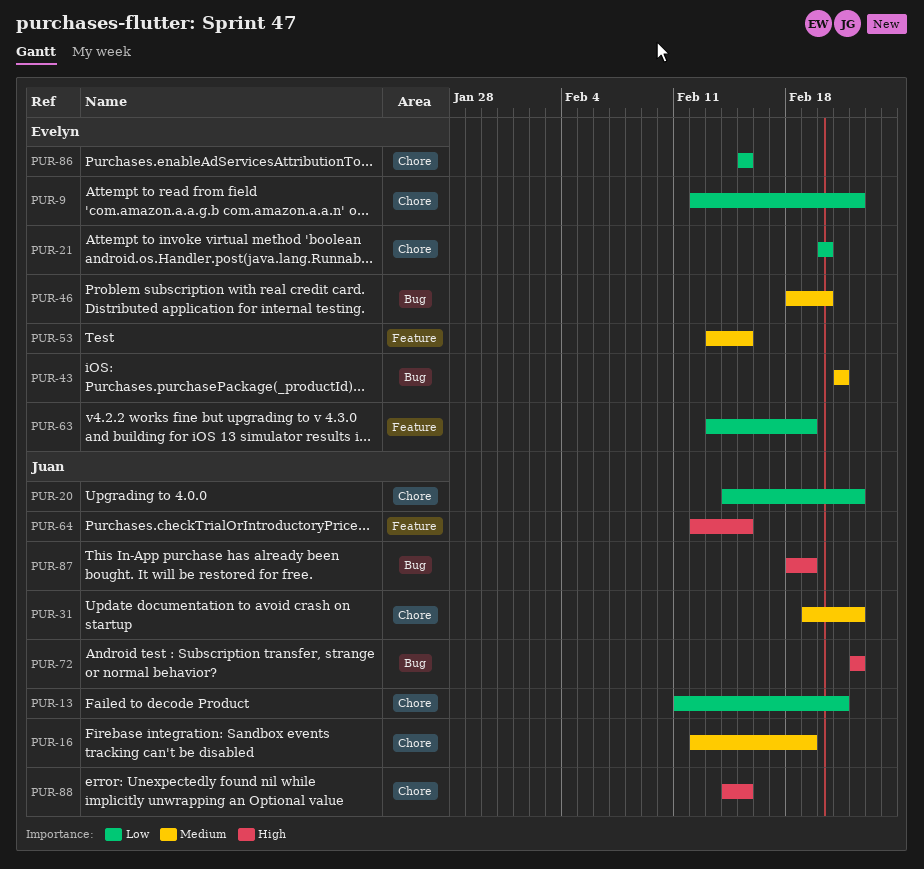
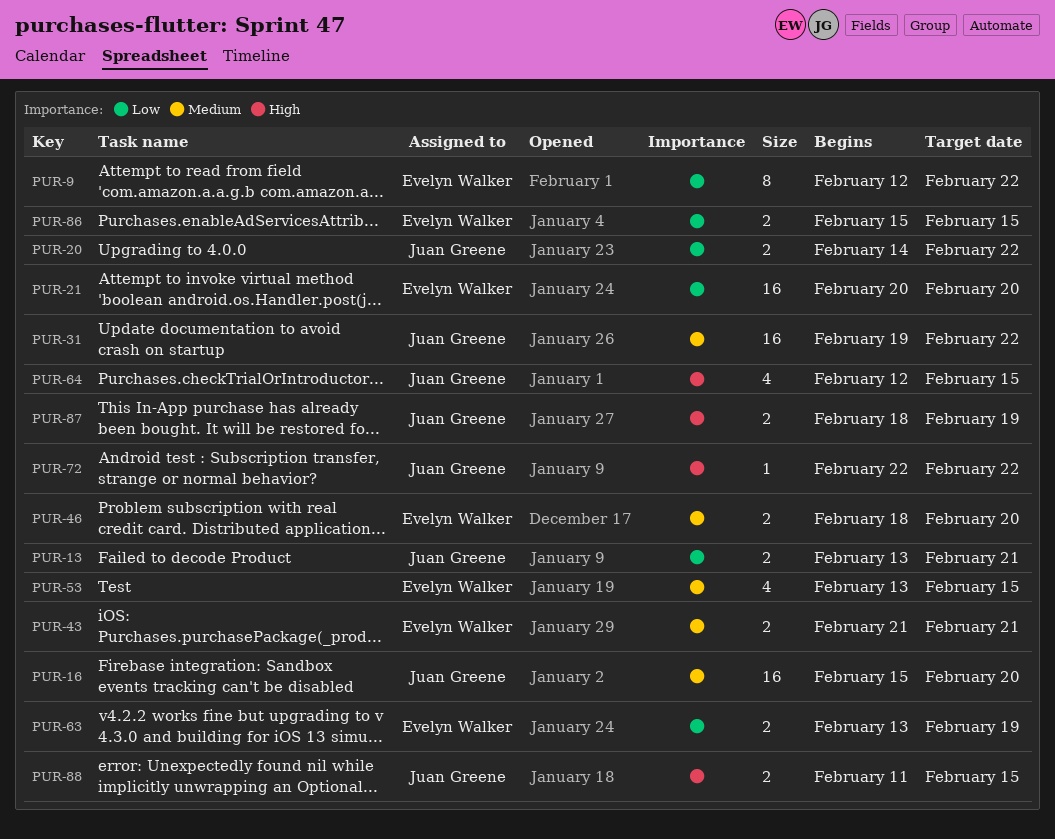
PUR-13, start: Feb 11 -> Feb 13
PUR-16, start: Feb 12 -> Feb 15
PUR-16, due: Feb 19 -> Feb 20
PUR-88, start: Feb 14 -> Feb 11

